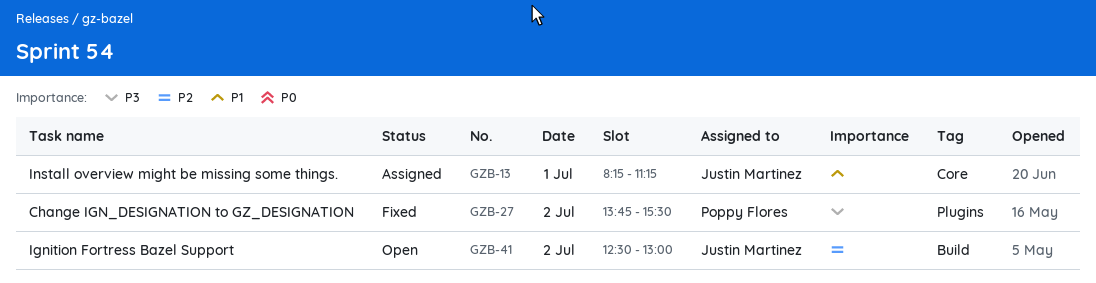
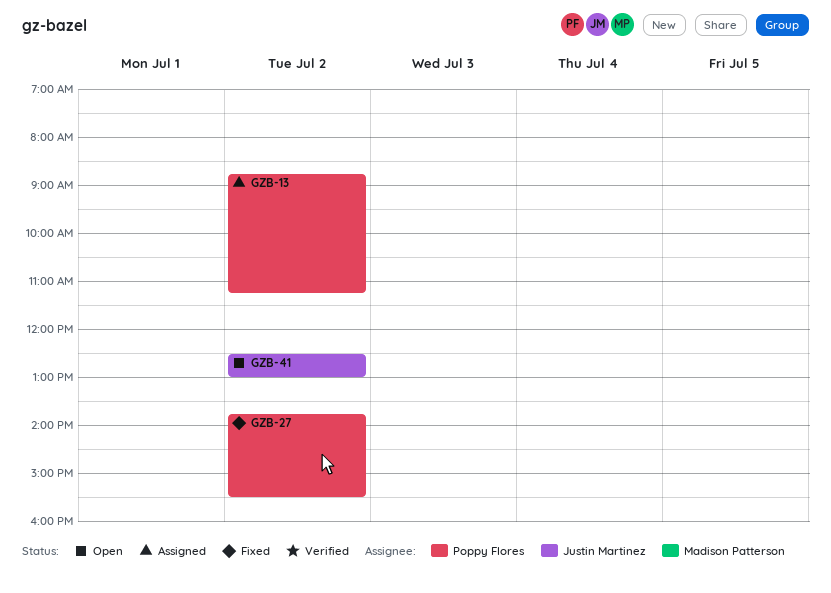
GZB-13, owner: Justin Martinez -> Poppy Flores
GZB-13, day: Jul 1 -> Jul 2
GZB-13, begins: 08:15 -> 08:45

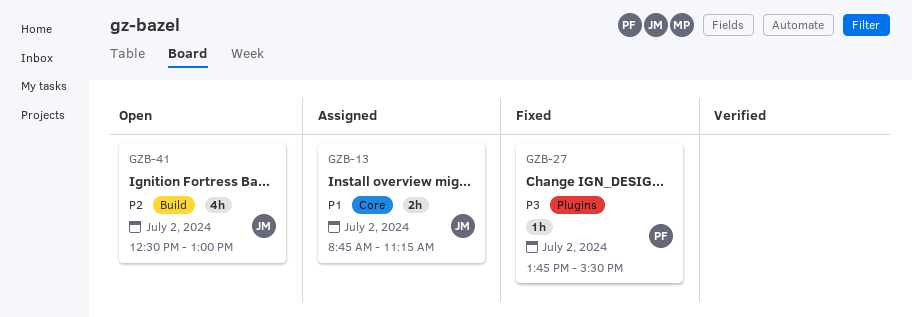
GZB-13, owner: Poppy Flores -> Justin Martinez

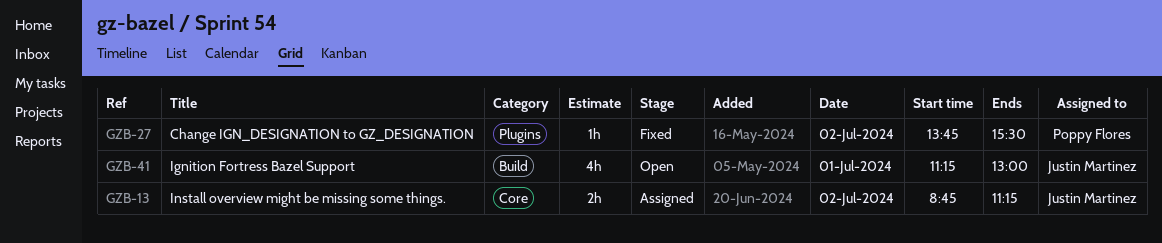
GZB-41, day: Jul 2 -> Jul 1
GZB-41, begins: 12:30 -> 11:15

